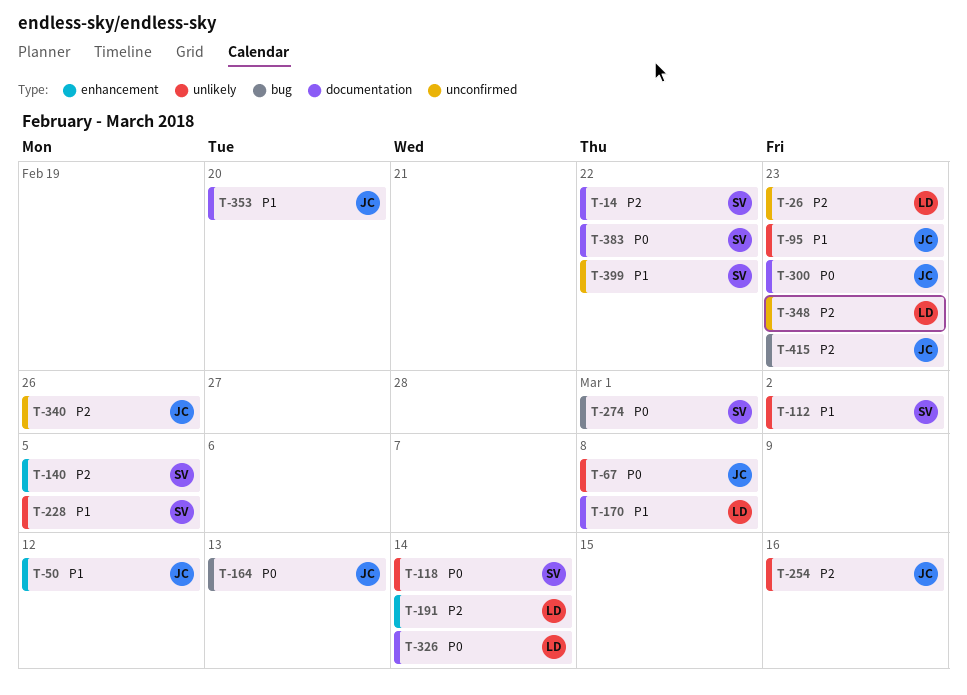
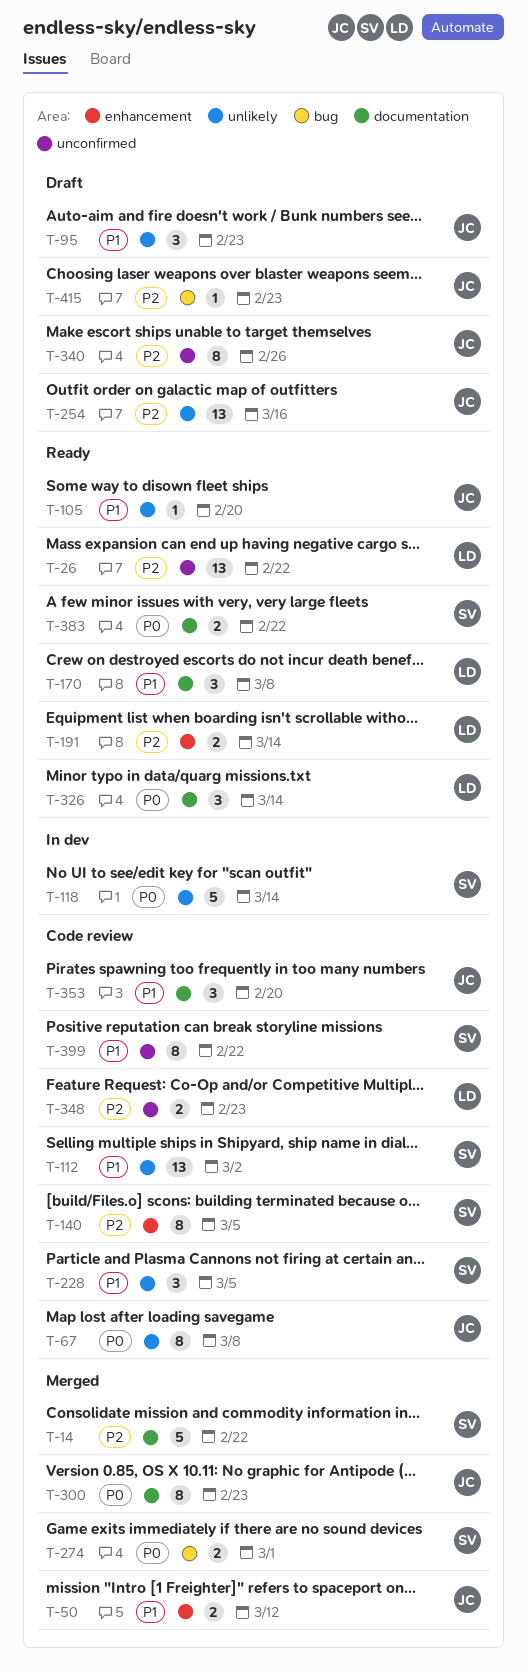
T-26, due: Feb 23 -> Feb 22
T-105: none -> present
T-164: present -> none

